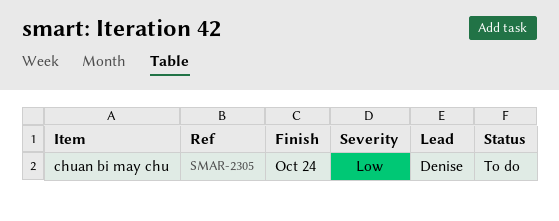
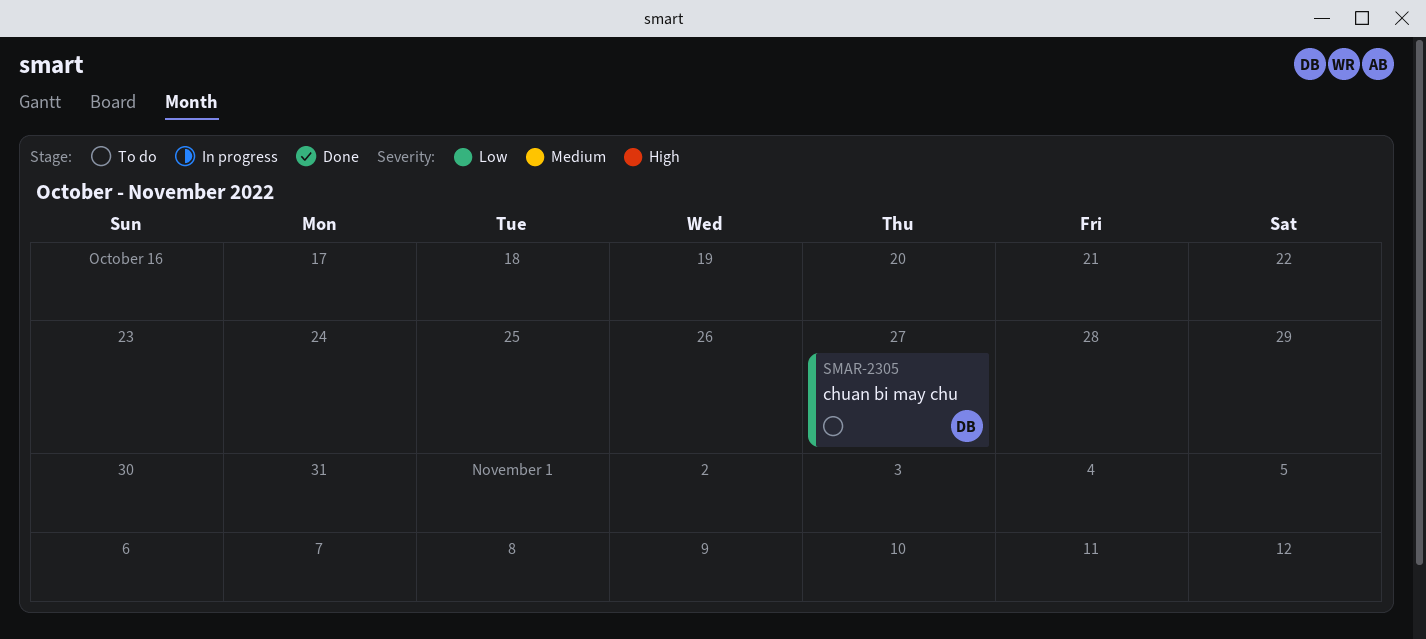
SMAR-2305, due: Oct 24 -> Oct 27

